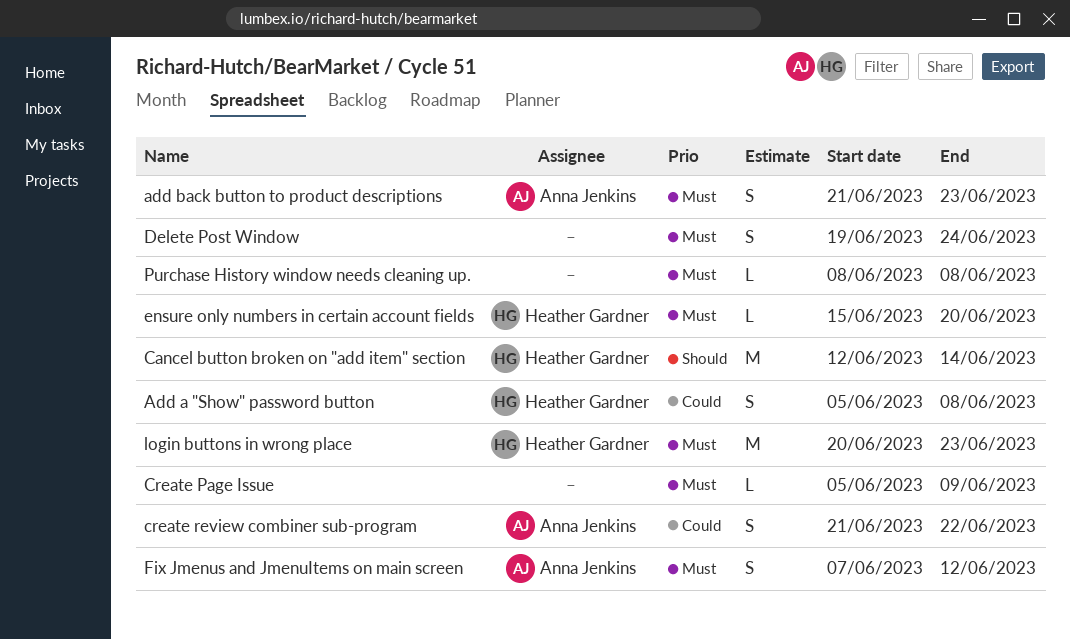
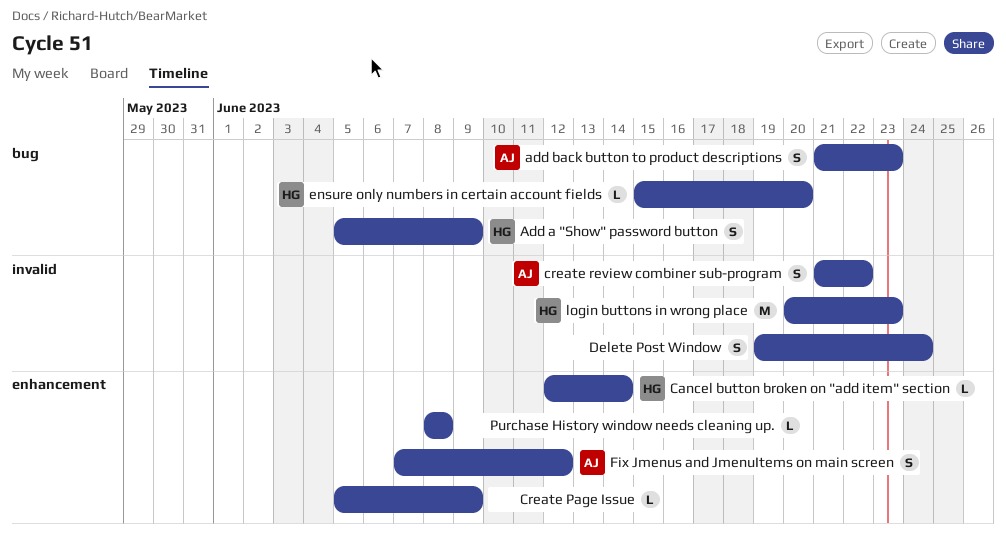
Add a "Show" password button, due: Jun 8 -> Jun 9
Cancel button broken on "add item" section, estimate: M -> L

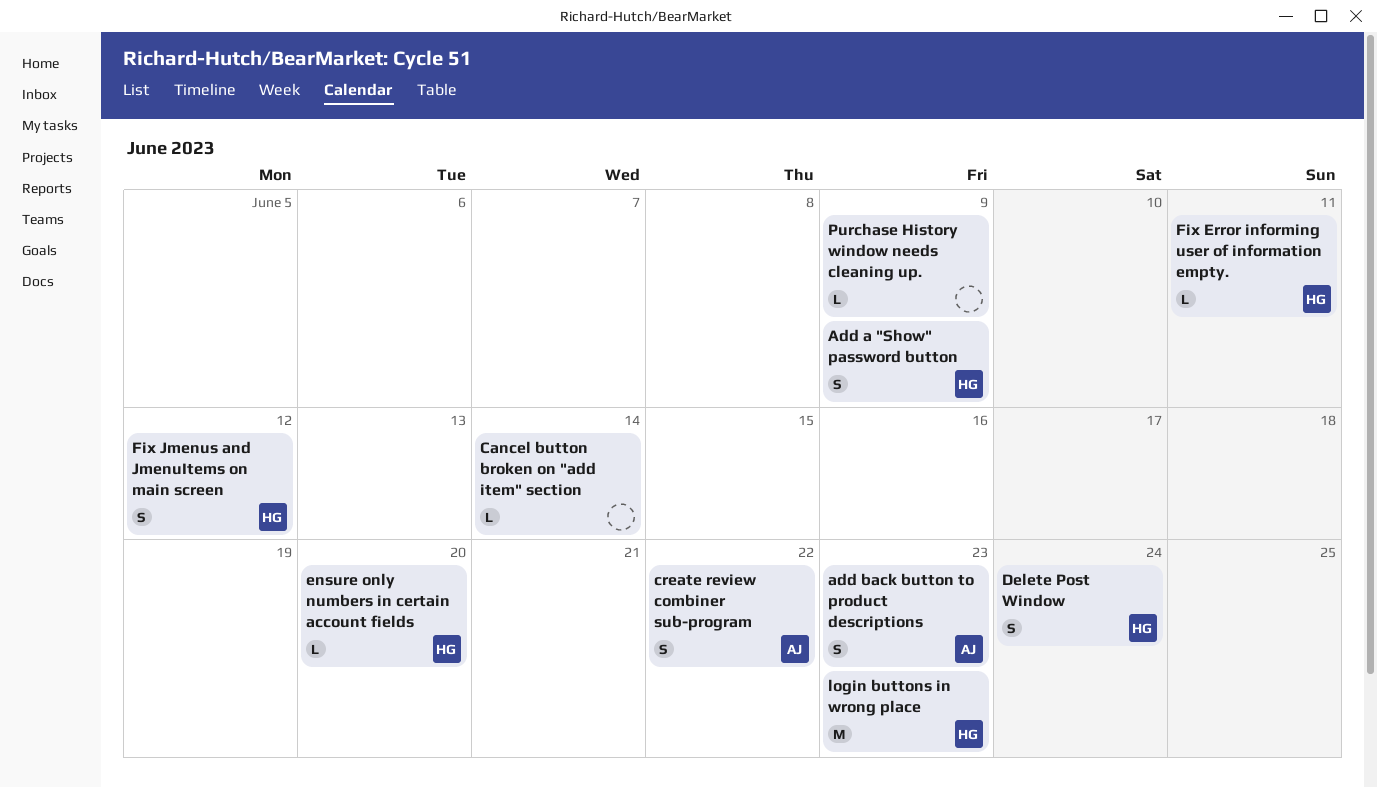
Cancel button broken on "add item" section, owner: HG -> none
Create Page Issue: present -> none
Delete Post Window, owner: none -> HG
Fix Error informing user of information empty.: none -> present
Fix Jmenus and JmenuItems on main screen, owner: AJ -> HG
Purchase History window needs cleaning up., due: Jun 8 -> Jun 9

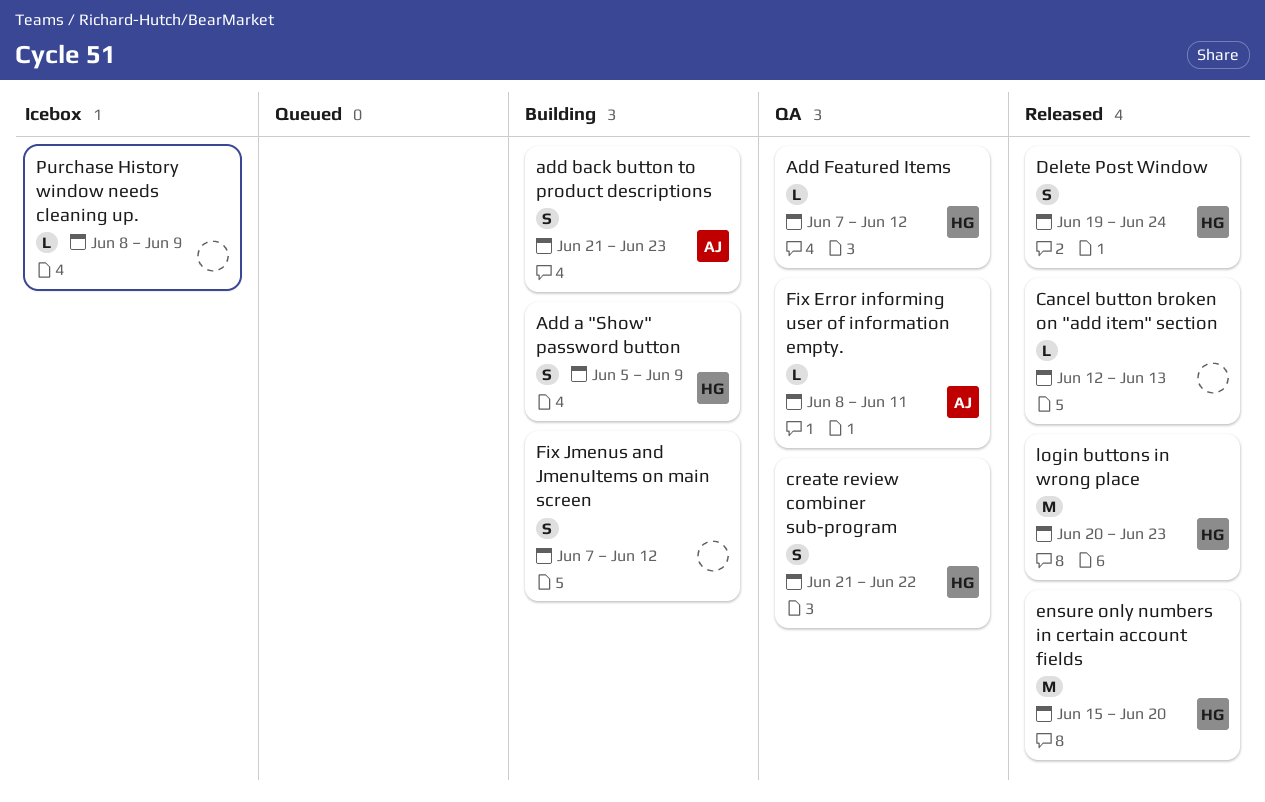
Add Featured Items: none -> present
Cancel button broken on "add item" section, due: Jun 14 -> Jun 13
create review combiner sub-program, owner: AJ -> HG
ensure only numbers in certain account fields, estimate: L -> M
Fix Error informing user of information empty., owner: HG -> AJ
Fix Jmenus and JmenuItems on main screen, owner: HG -> none

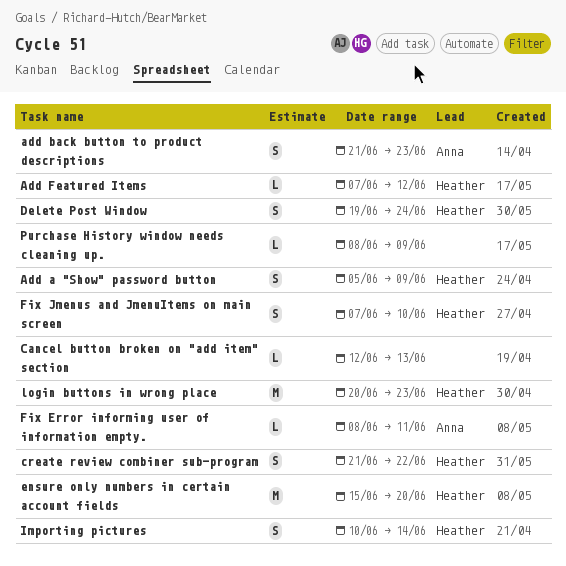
Fix Jmenus and JmenuItems on main screen, owner: none -> Heather
Fix Jmenus and JmenuItems on main screen, due: Jun 12 -> Jun 10
Importing pictures: none -> present

